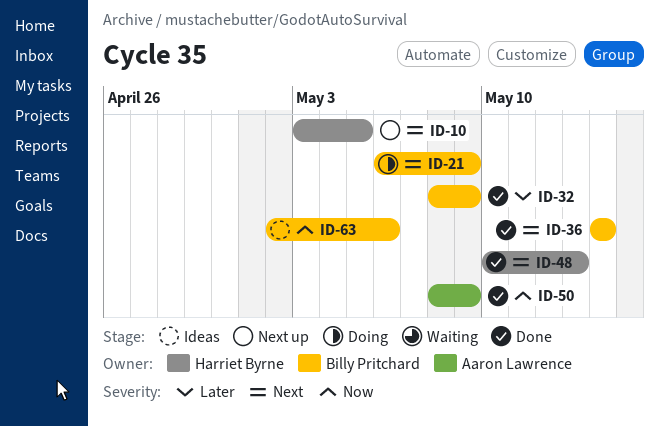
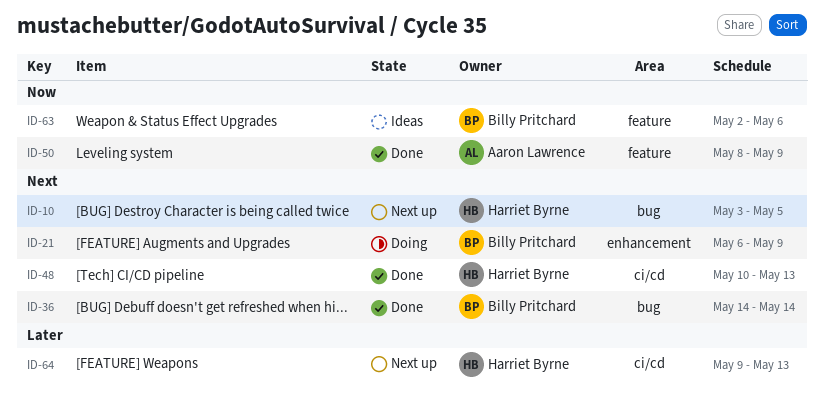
ID-32: present -> none
ID-64: none -> present

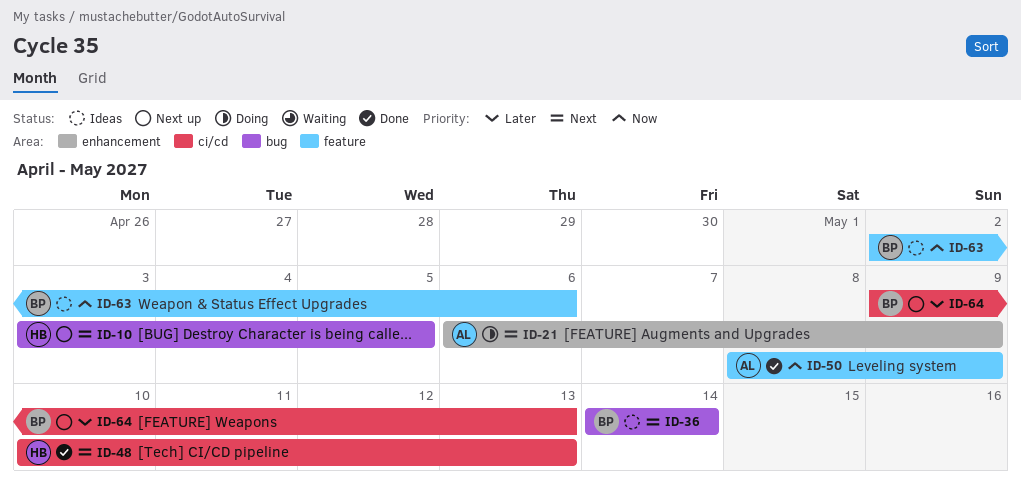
ID-21, owner: Billy Pritchard -> Aaron Lawrence
ID-36, status: Done -> Ideas
ID-64, owner: Harriet Byrne -> Billy Pritchard

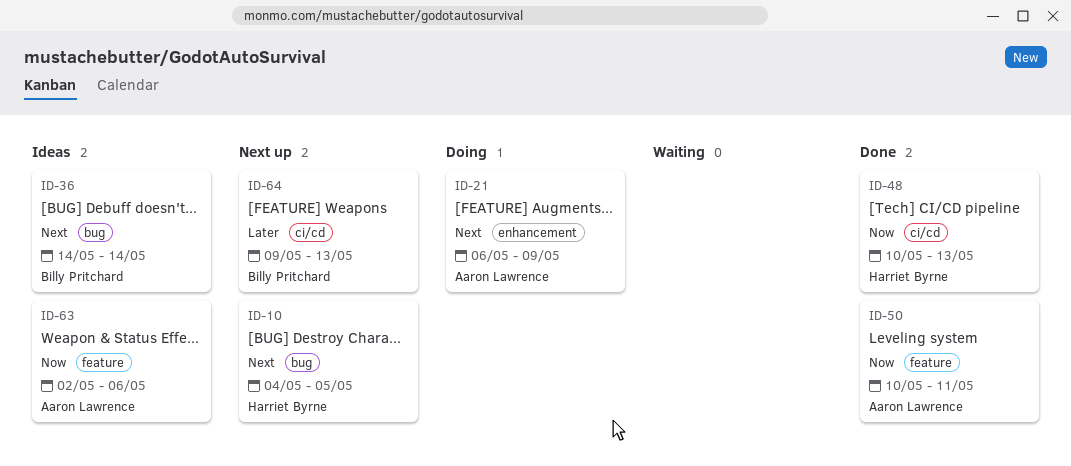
ID-10, start: May 3 -> May 4
ID-48, priority: Next -> Now
ID-50, start: May 8 -> May 10
ID-50, due: May 9 -> May 11
ID-63, owner: Billy Pritchard -> Aaron Lawrence

